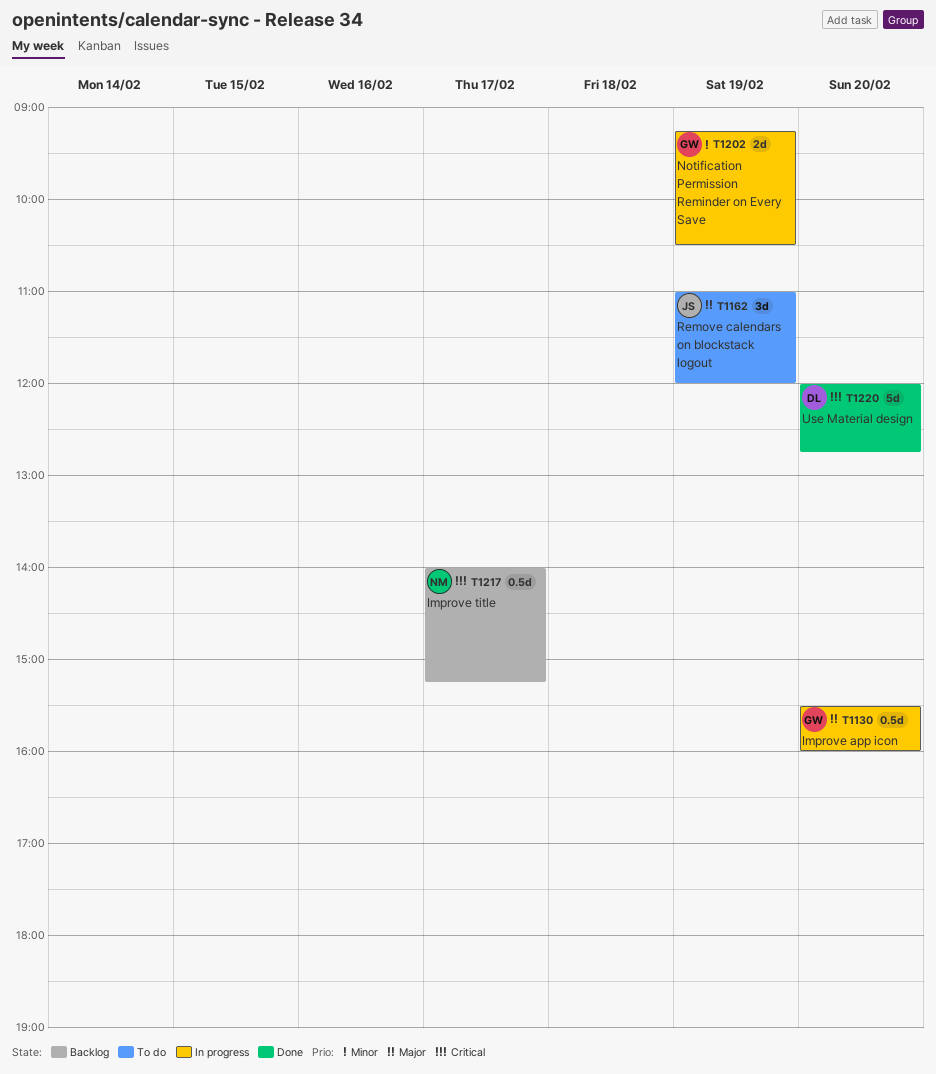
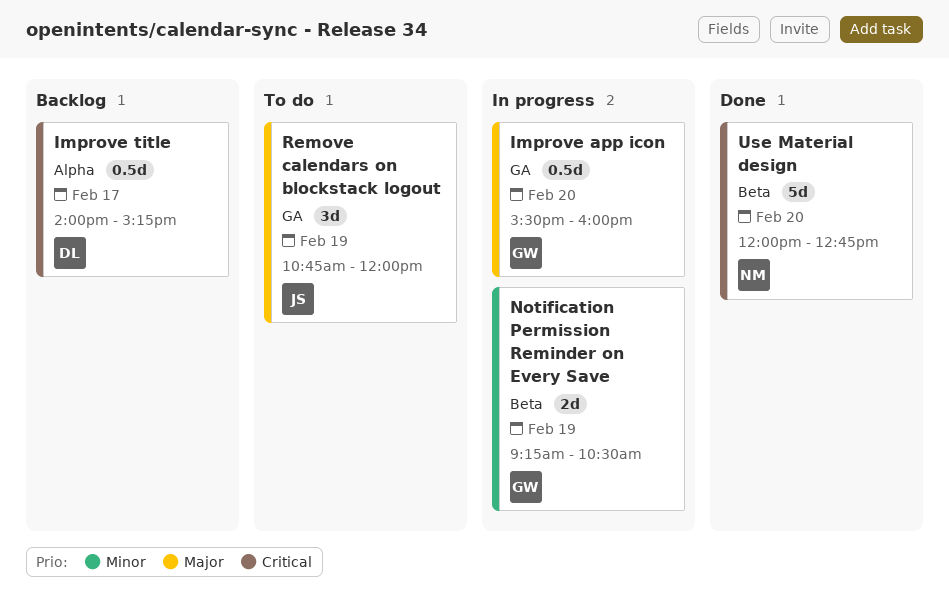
Improve title, owner: NM -> DL
Remove calendars on blockstack logout, begins: 11:00 -> 10:45
Use Material design, owner: DL -> NM

